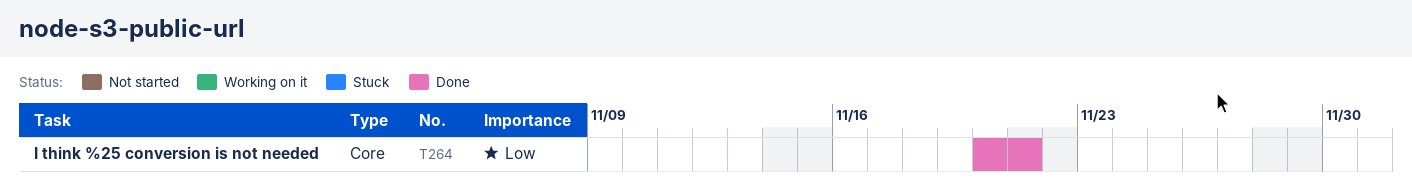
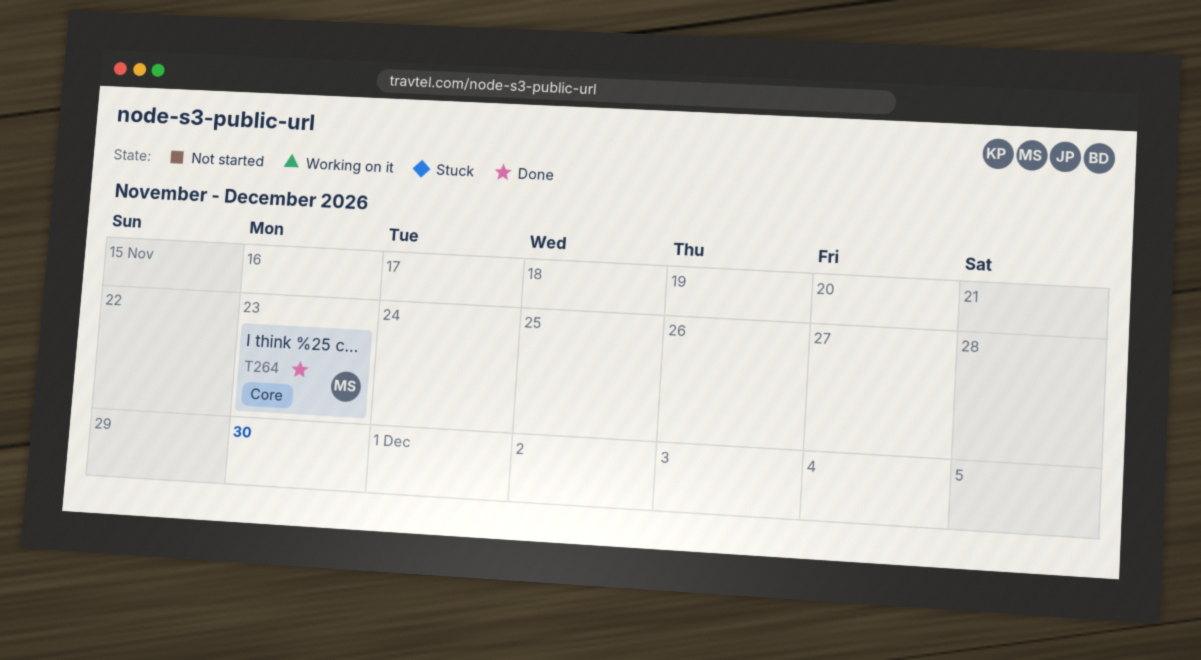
T264, due: Nov 21 -> Nov 23

